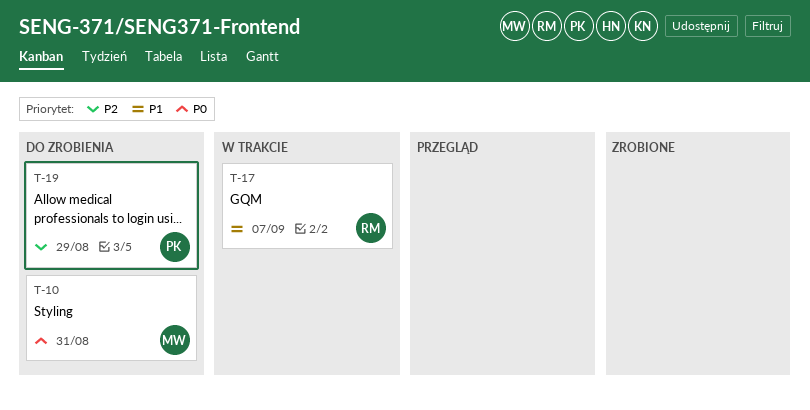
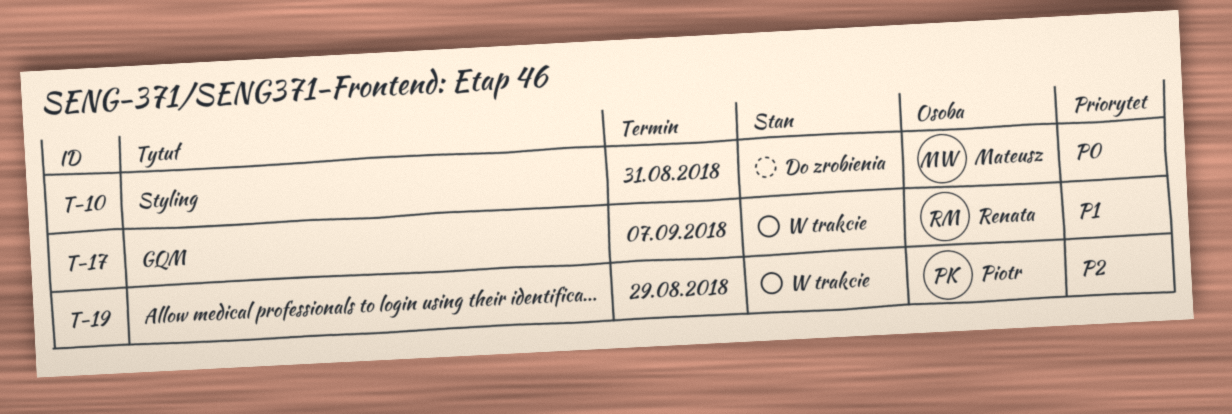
T-19, status: Do zrobienia -> W trakcie

